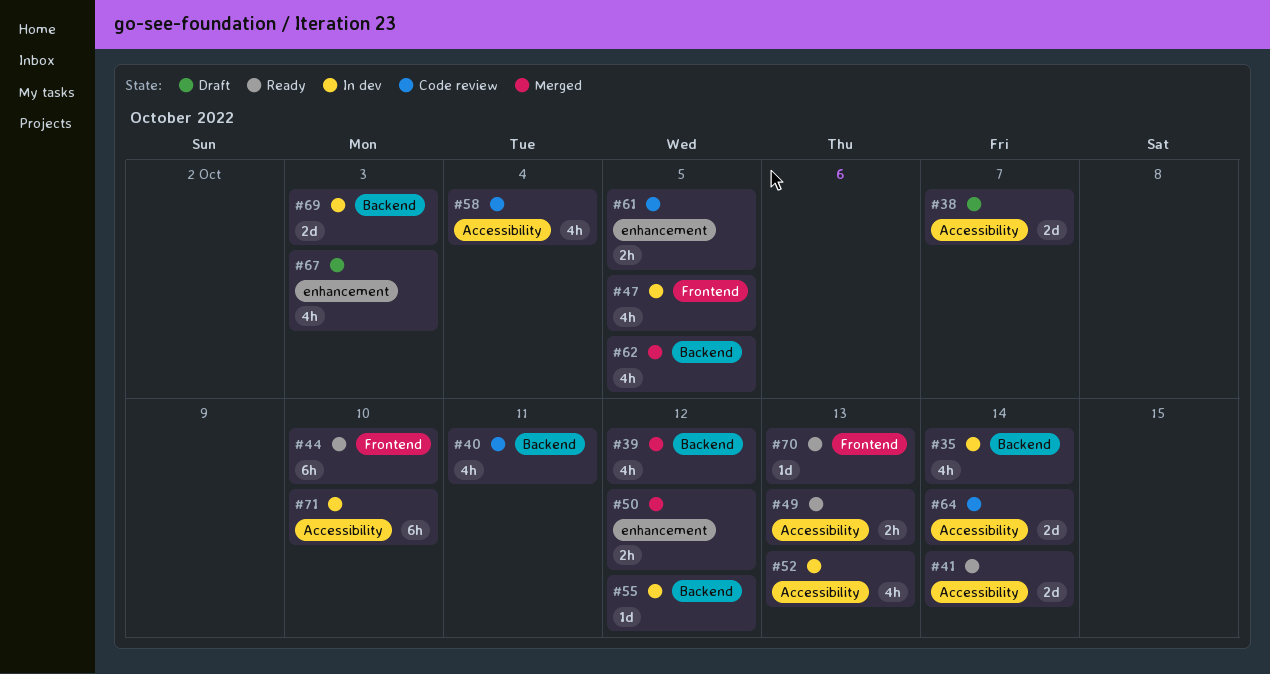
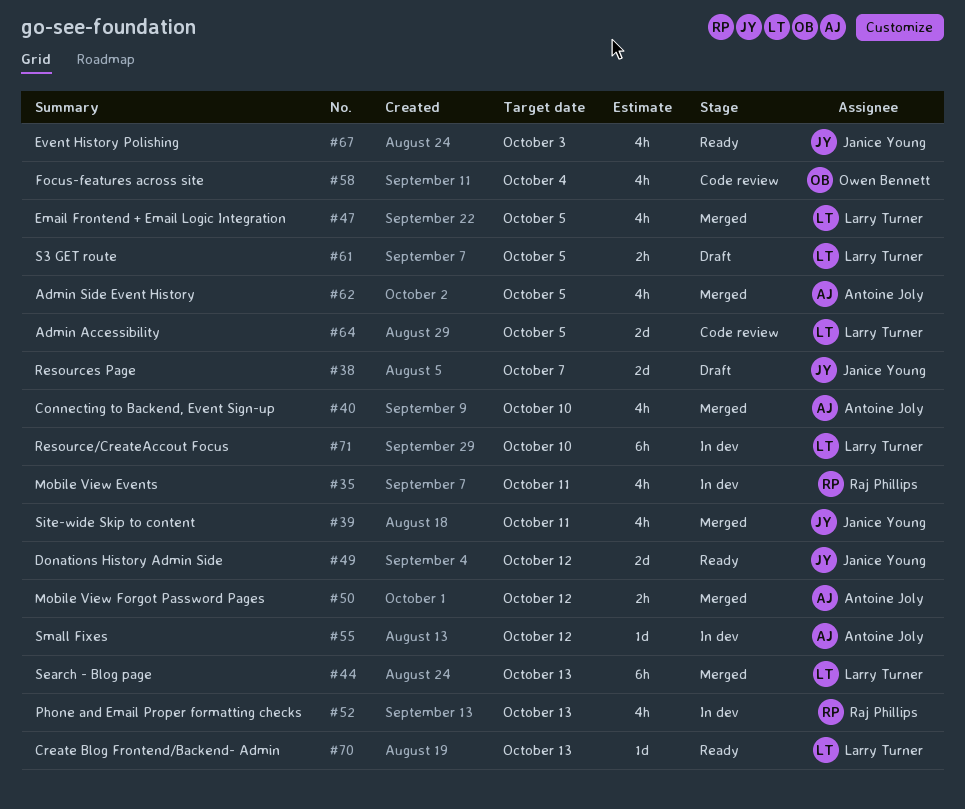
#35, due: Oct 14 -> Oct 11
#39, due: Oct 12 -> Oct 11
#40, status: Code review -> Merged
#40, due: Oct 11 -> Oct 10
#41: present -> none
#44, status: Ready -> Merged
#44, due: Oct 10 -> Oct 13
#47, status: In dev -> Merged
#49, estimate: 2h -> 2d
#49, due: Oct 13 -> Oct 12
#61, status: Code review -> Draft
#64, due: Oct 14 -> Oct 5
#67, status: Draft -> Ready
#69: present -> none

